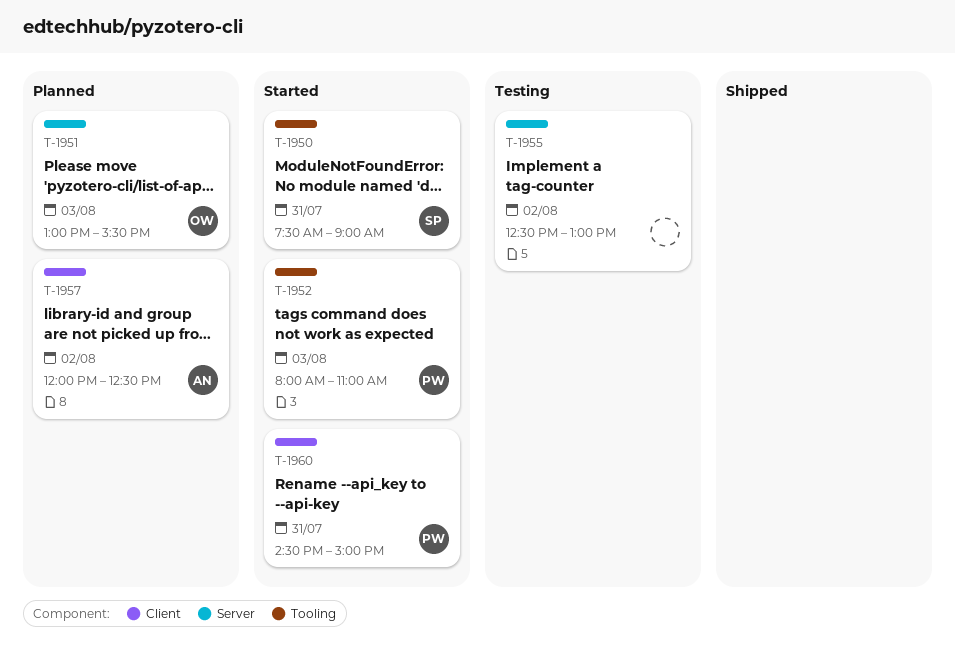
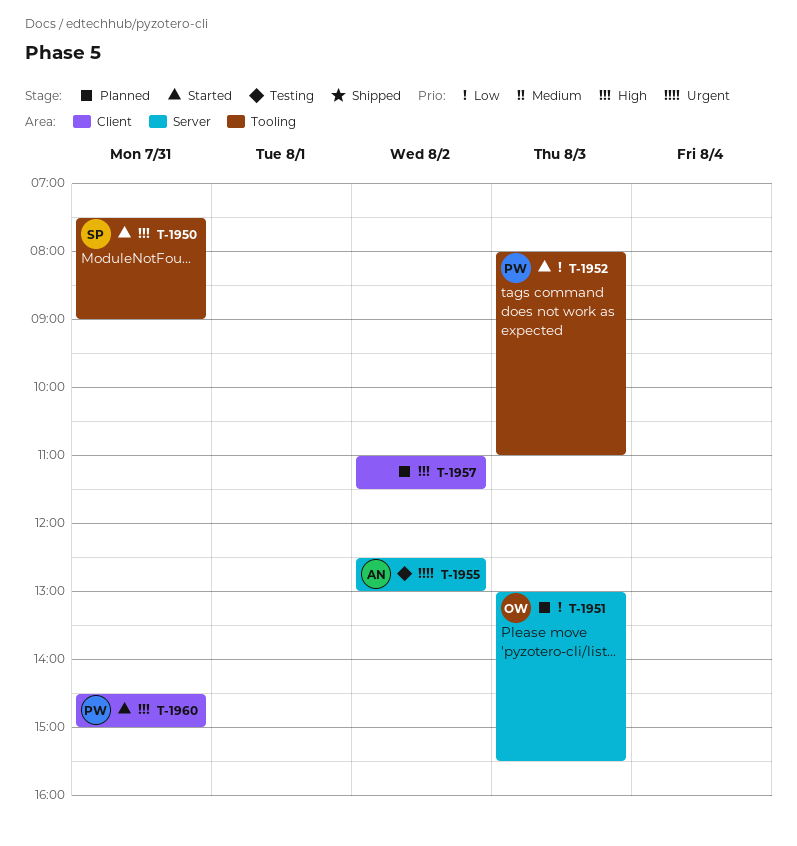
T-1955, owner: none -> AN
T-1957, owner: AN -> none
T-1957, begins: 12:00 -> 11:00
T-1957, ends: 12:30 -> 11:30

